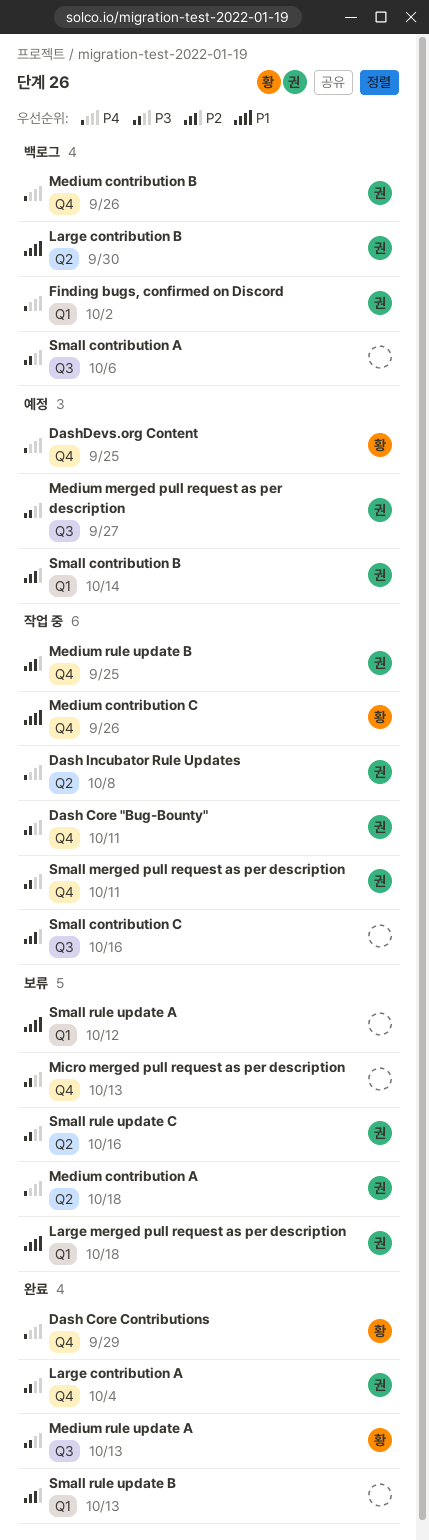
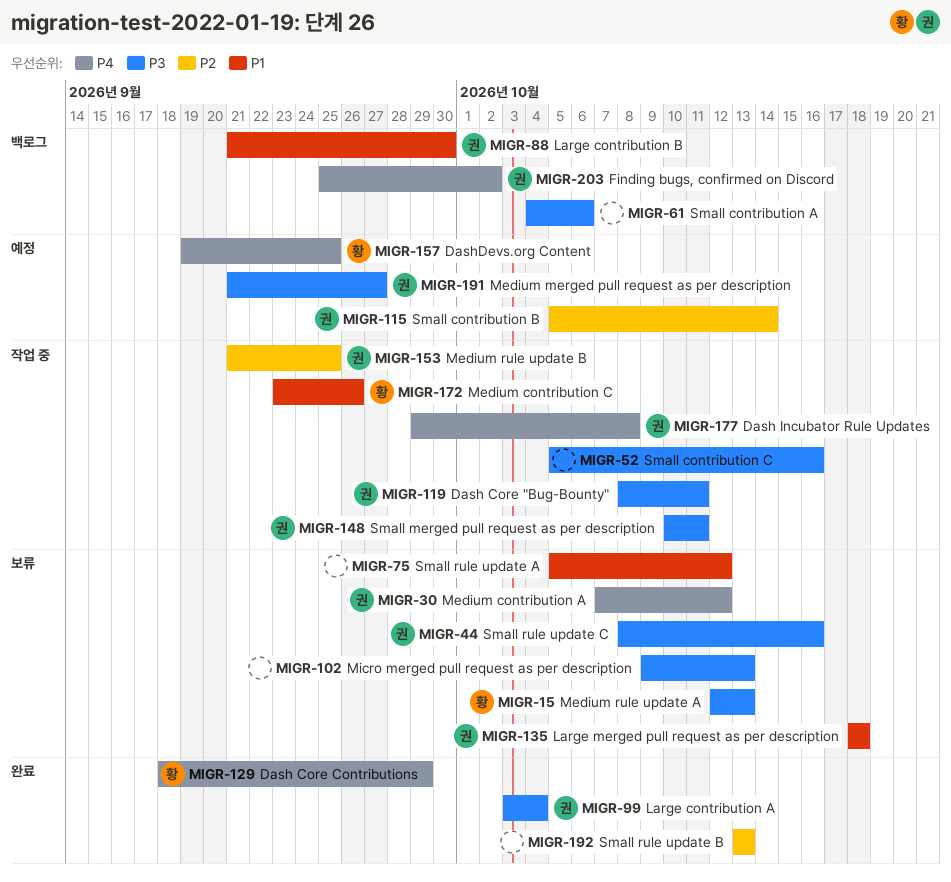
Medium contribution A, due: Oct 18 -> Oct 12
Medium contribution B: present -> none
Medium rule update A, status: 완료 -> 보류
Small contribution C, priority: P2 -> P3

